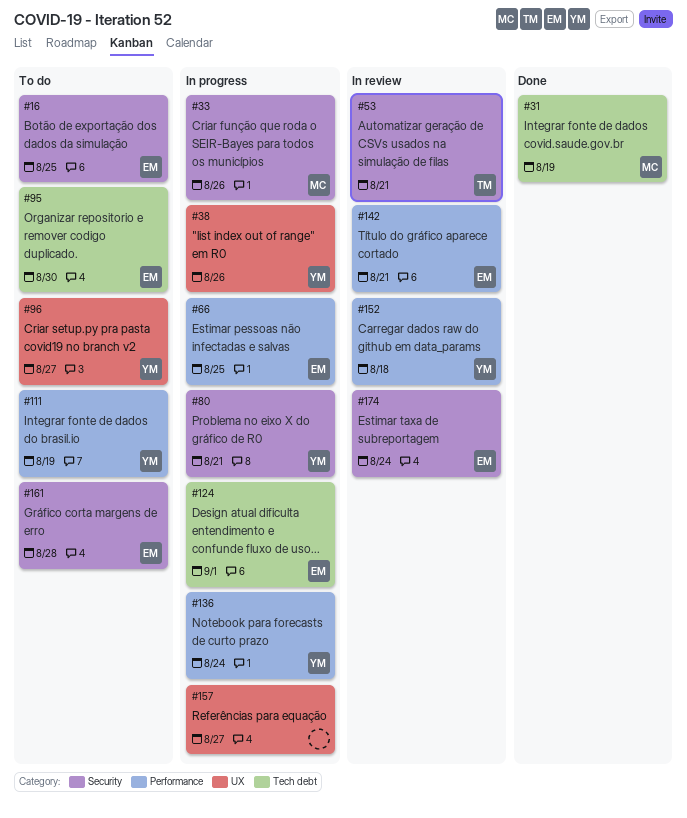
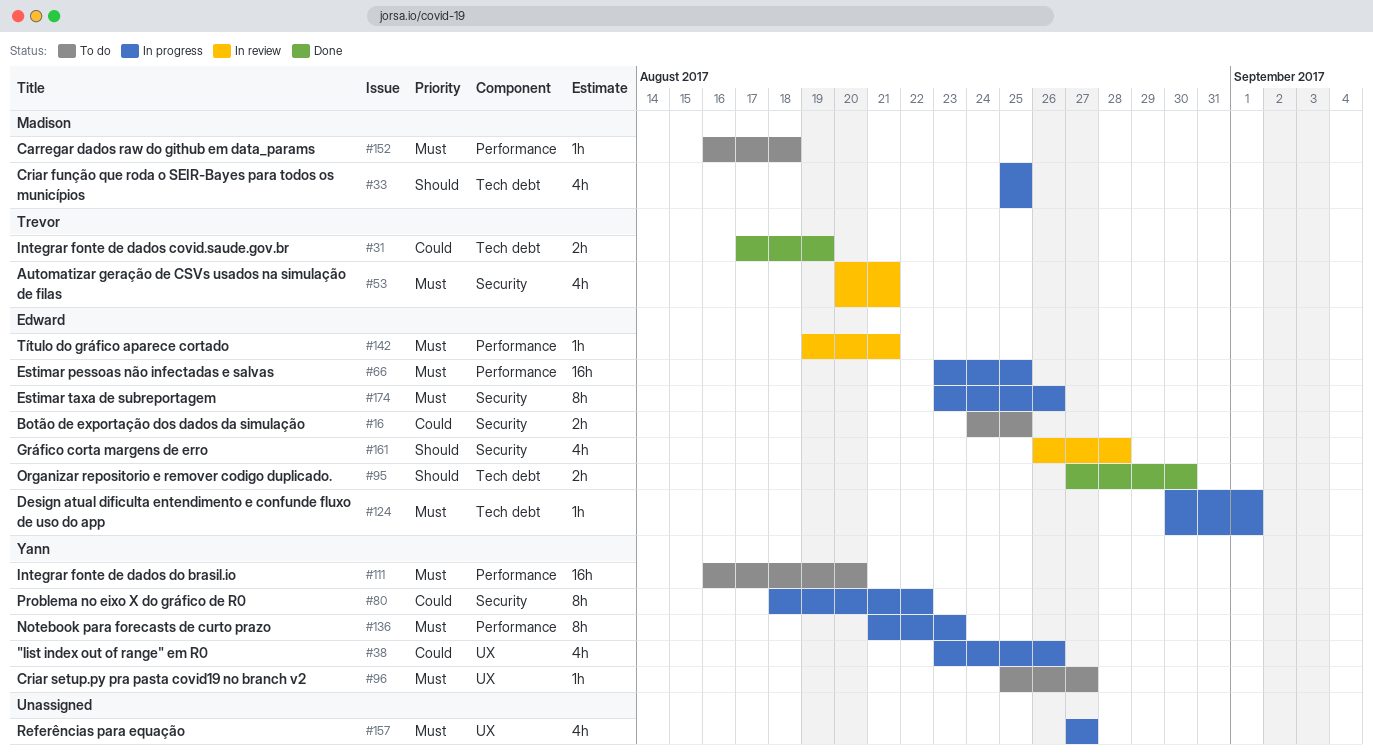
#31, owner: Madison -> Trevor
#33, label: Security -> Tech debt
#33, due: Aug 26 -> Aug 25
#80, due: Aug 21 -> Aug 22
#95, status: To do -> Done
#111, due: Aug 19 -> Aug 20
#136, due: Aug 24 -> Aug 23
#152, status: In review -> To do
#152, owner: Yann -> Madison
#161, status: To do -> In review
#174, status: In review -> In progress
#174, due: Aug 24 -> Aug 26

